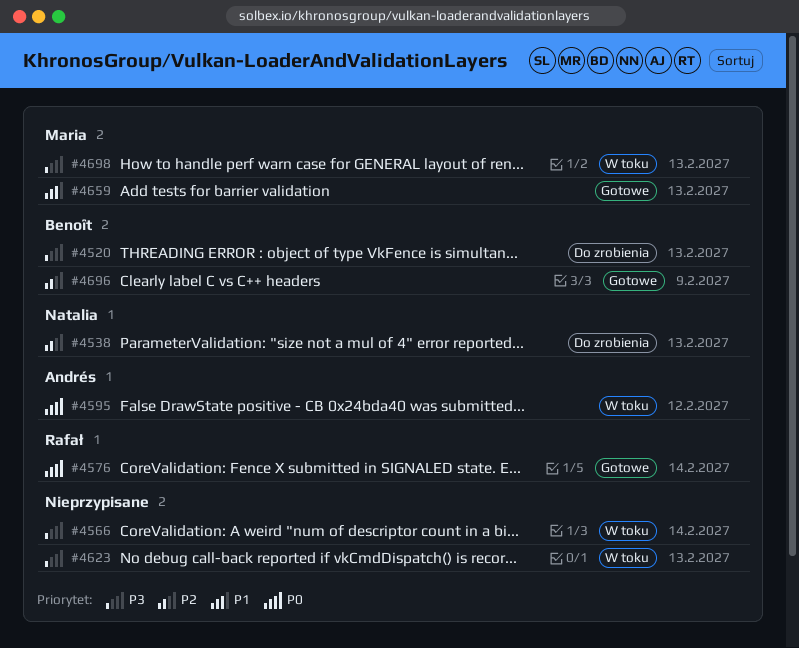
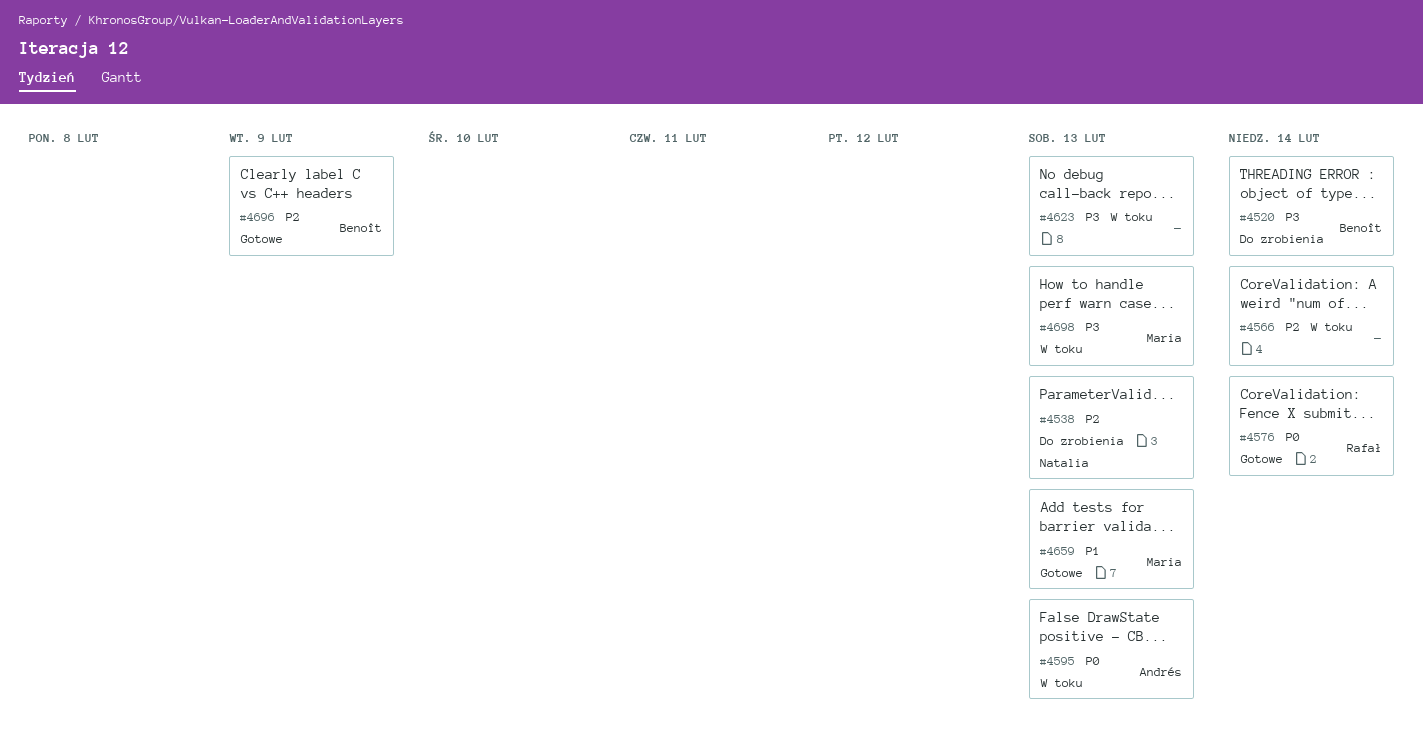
#4520, due: Feb 13 -> Feb 14
#4566, priority: P3 -> P2
#4595, due: Feb 12 -> Feb 13

